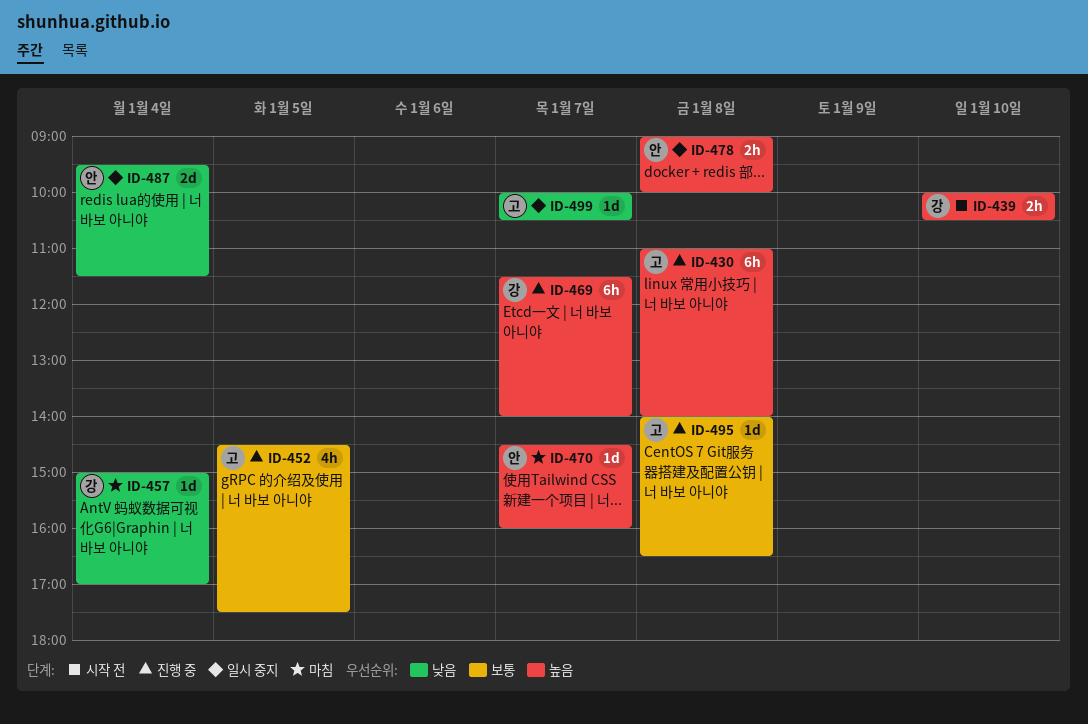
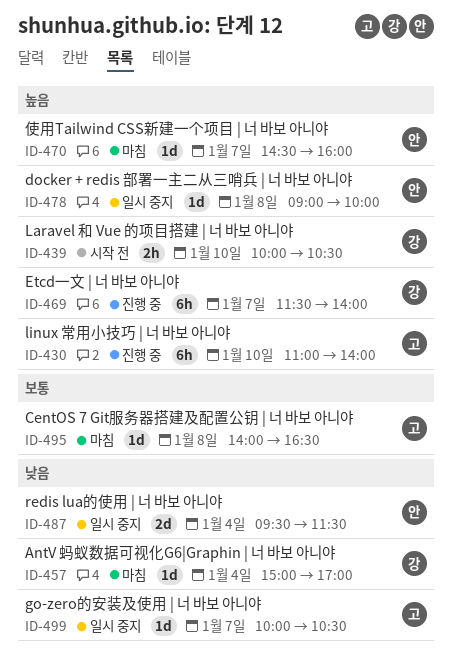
ID-430, day: Jan 8 -> Jan 10
ID-452: present -> none
ID-478, estimate: 2h -> 1d
ID-495, status: 진행 중 -> 마침

